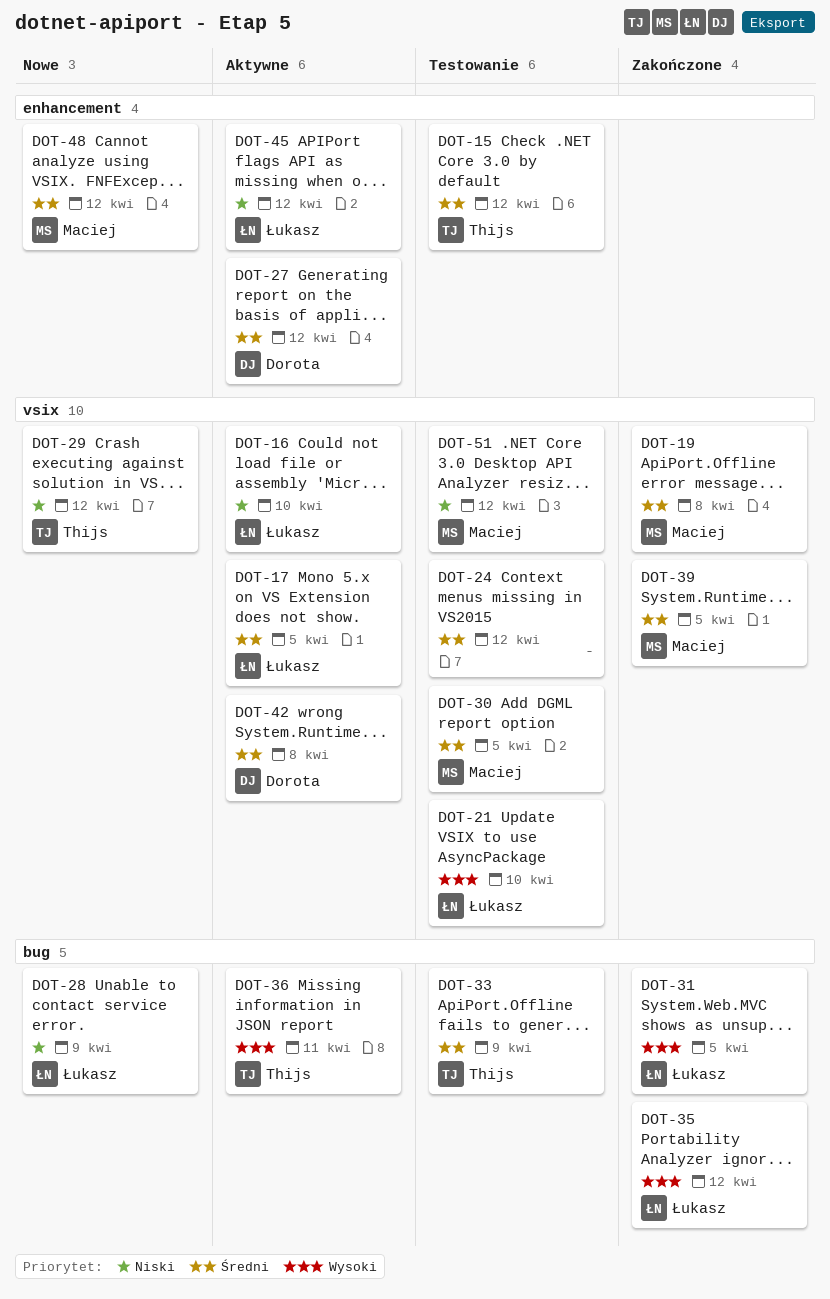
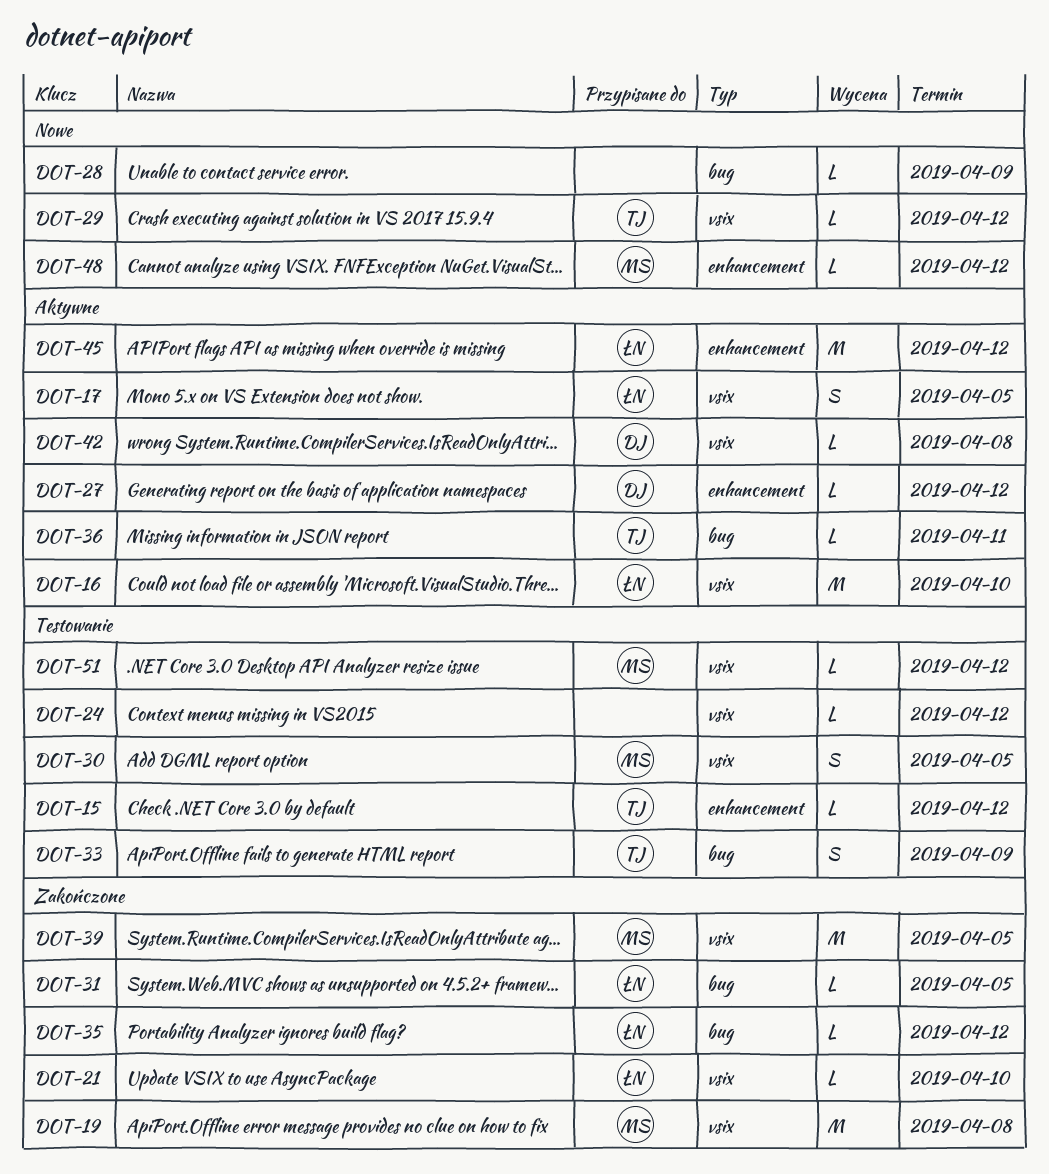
DOT-21, status: Testowanie -> Zakończone
DOT-28, owner: Łukasz -> none

